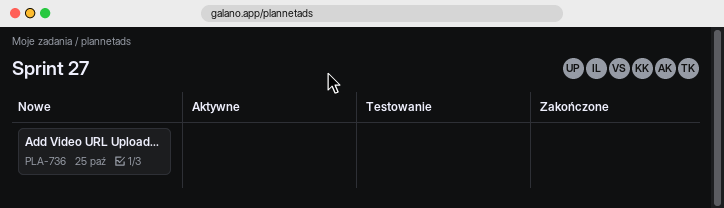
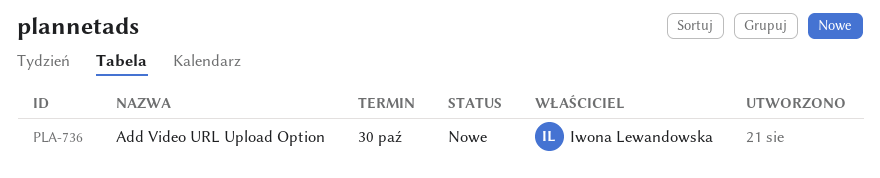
PLA-736, due: Oct 25 -> Oct 30

